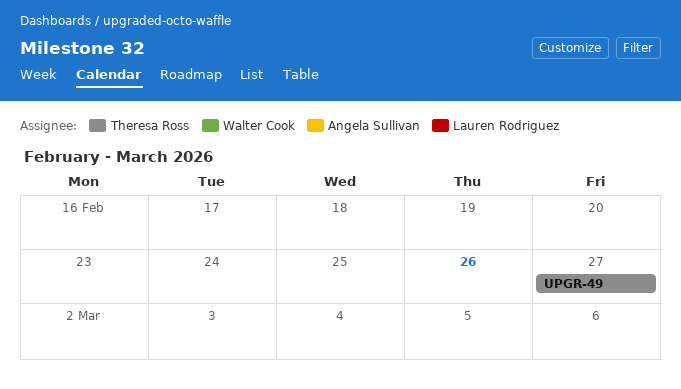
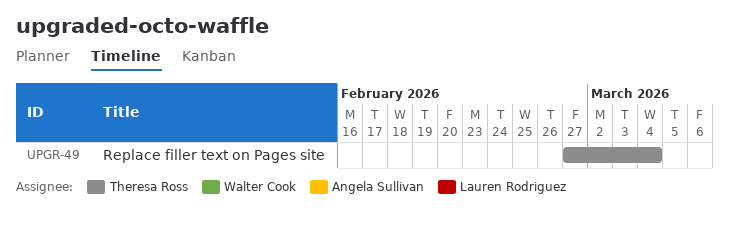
UPGR-49, due: Feb 27 -> Mar 4

